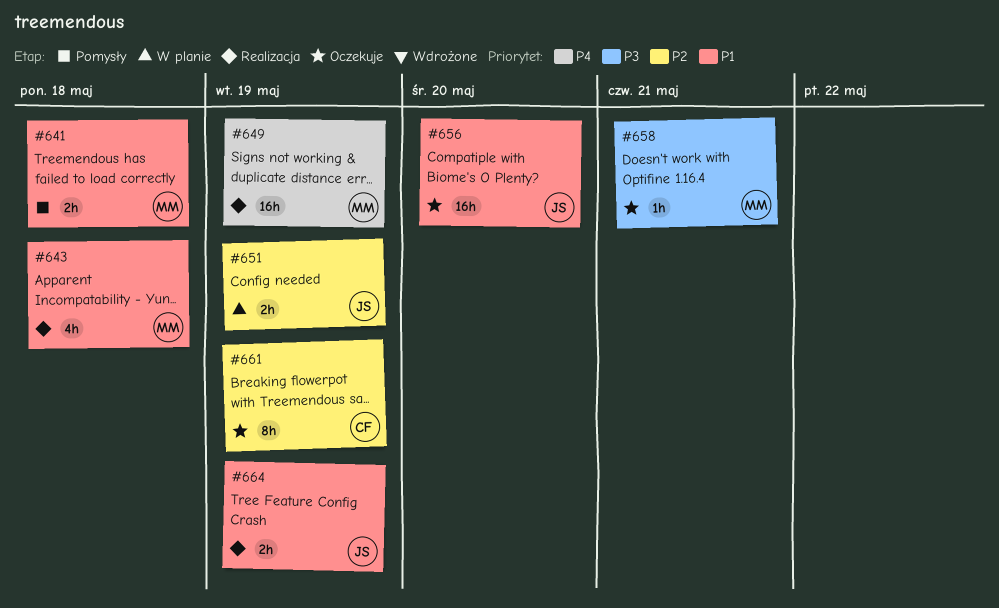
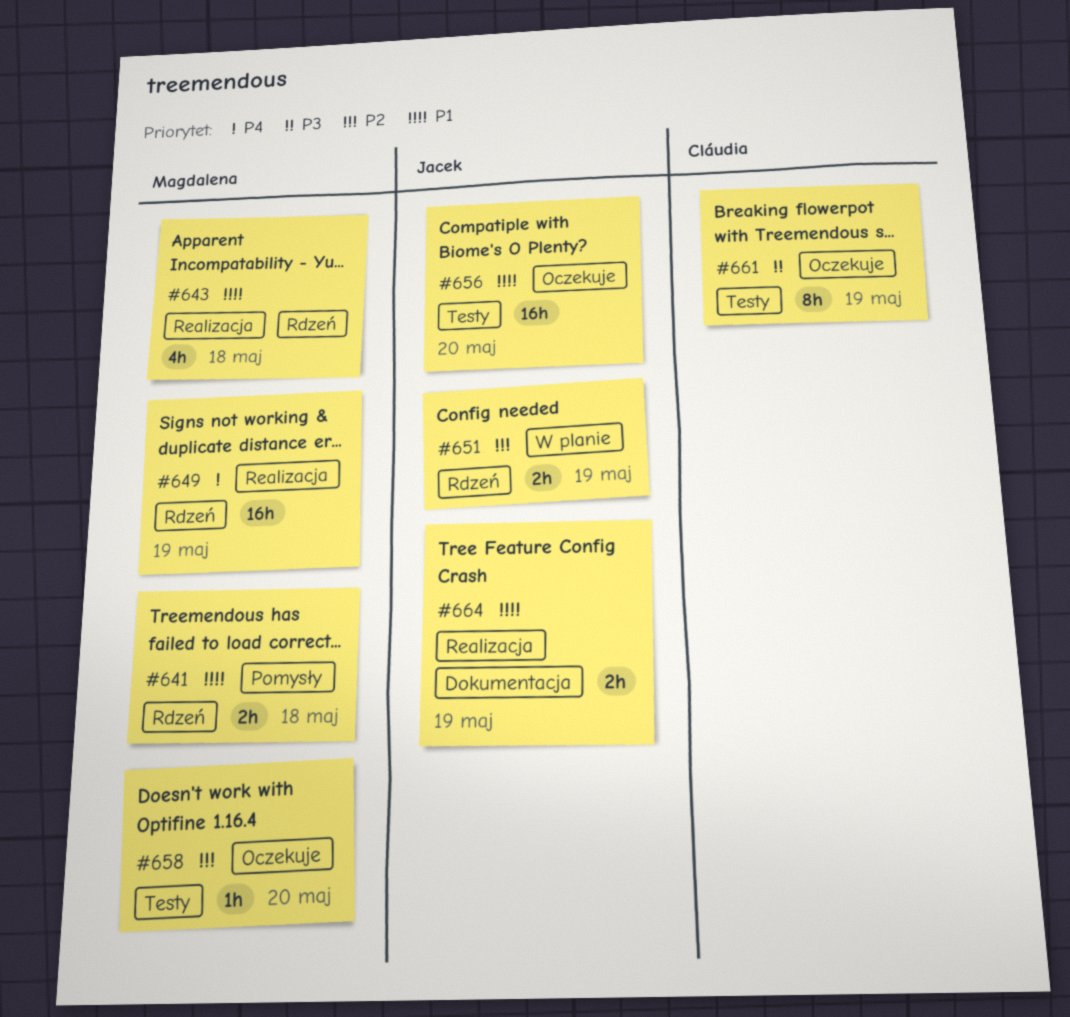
#658, priority: P3 -> P2
#658, due: May 21 -> May 20
#661, priority: P2 -> P3

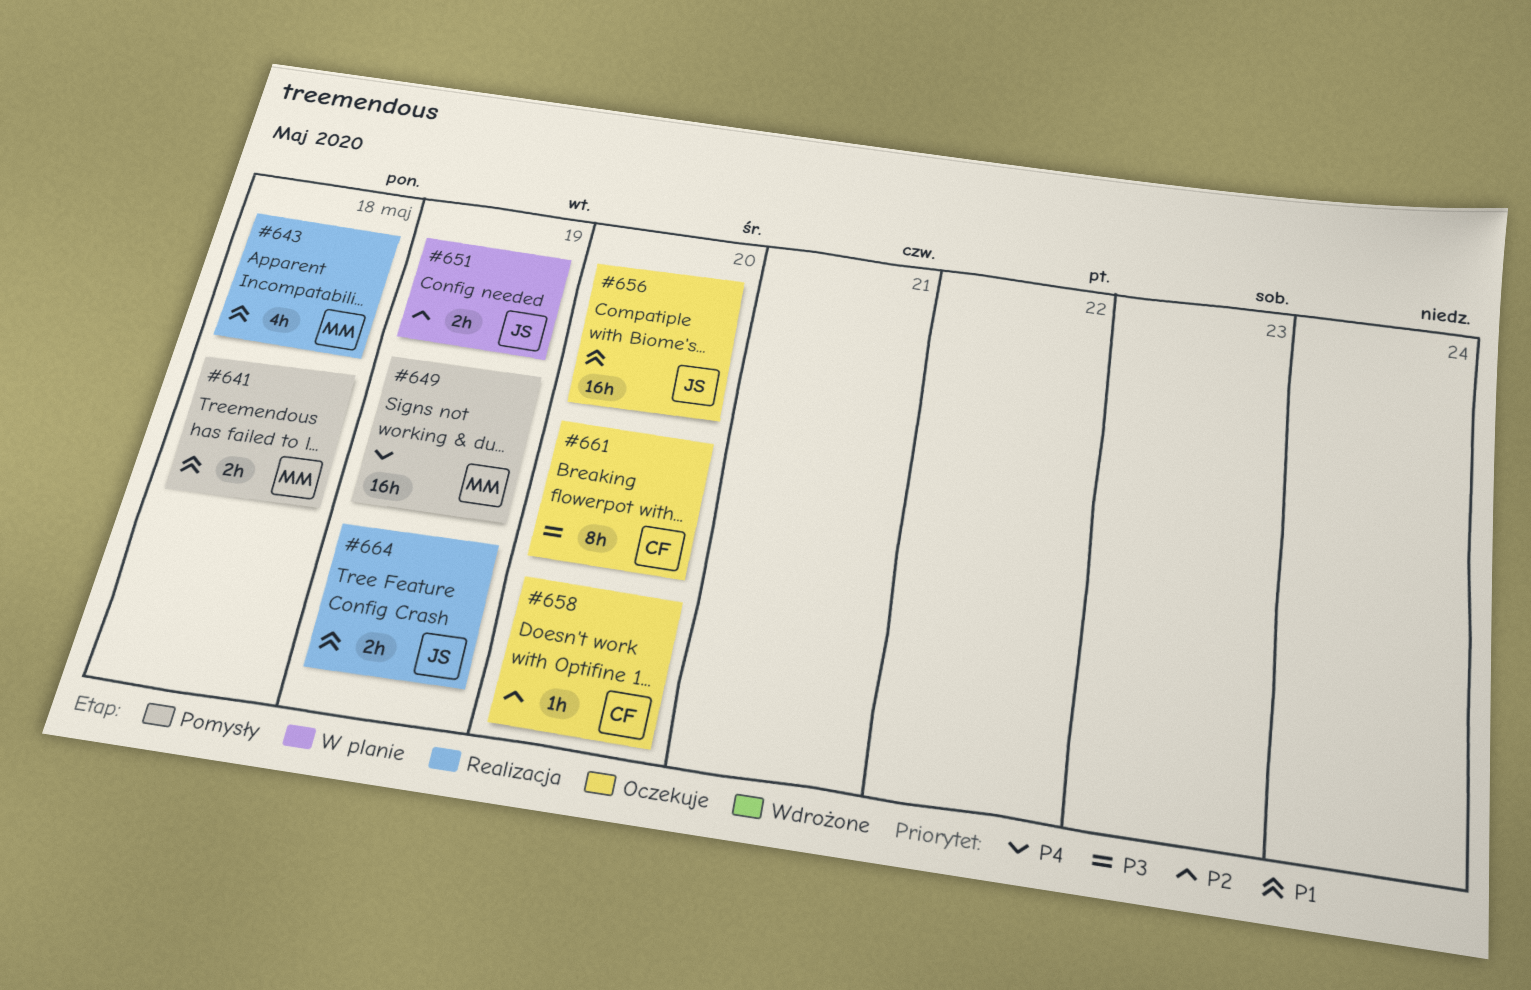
#649, status: Realizacja -> Pomysły
#658, owner: Magdalena -> Cláudia
#661, due: May 19 -> May 20

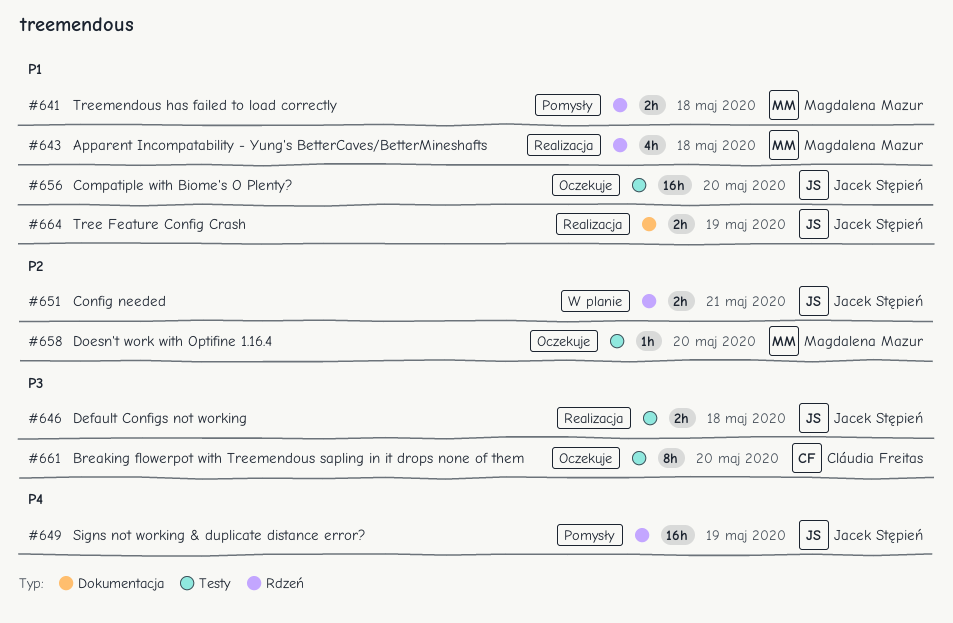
#646: none -> present
#649, owner: Magdalena Mazur -> Jacek Stępień
#651, due: May 19 -> May 21
#658, owner: Cláudia Freitas -> Magdalena Mazur

